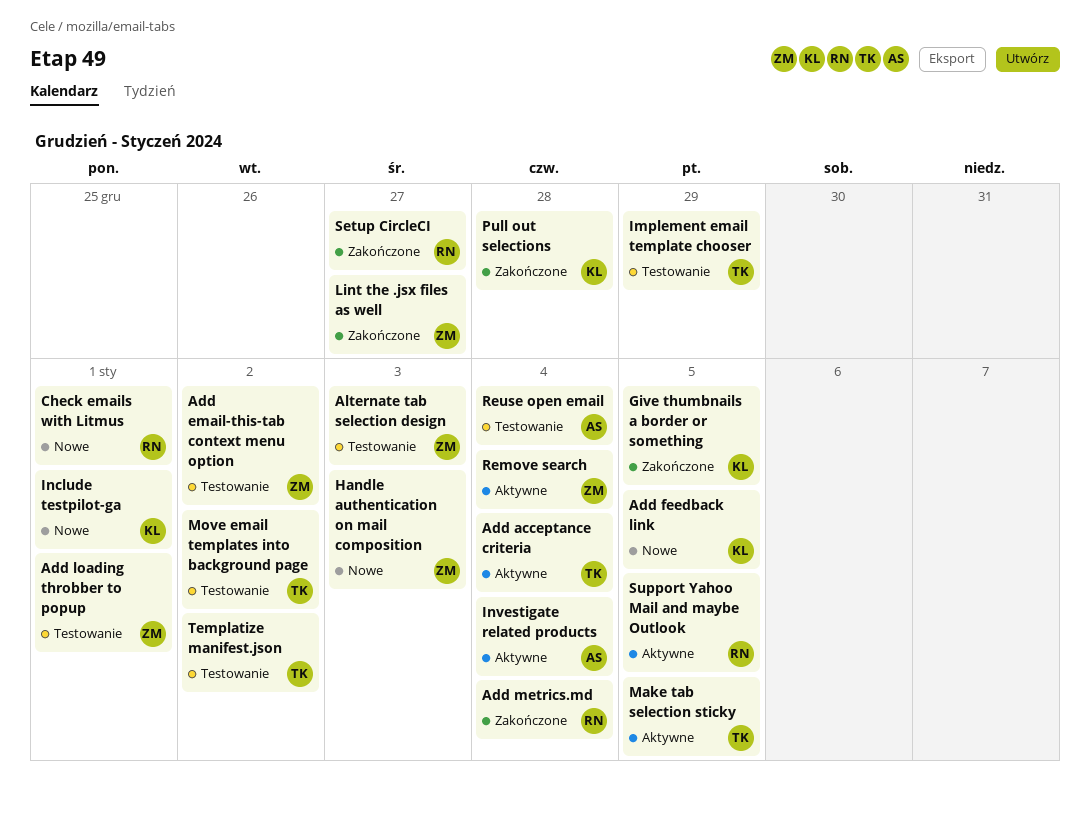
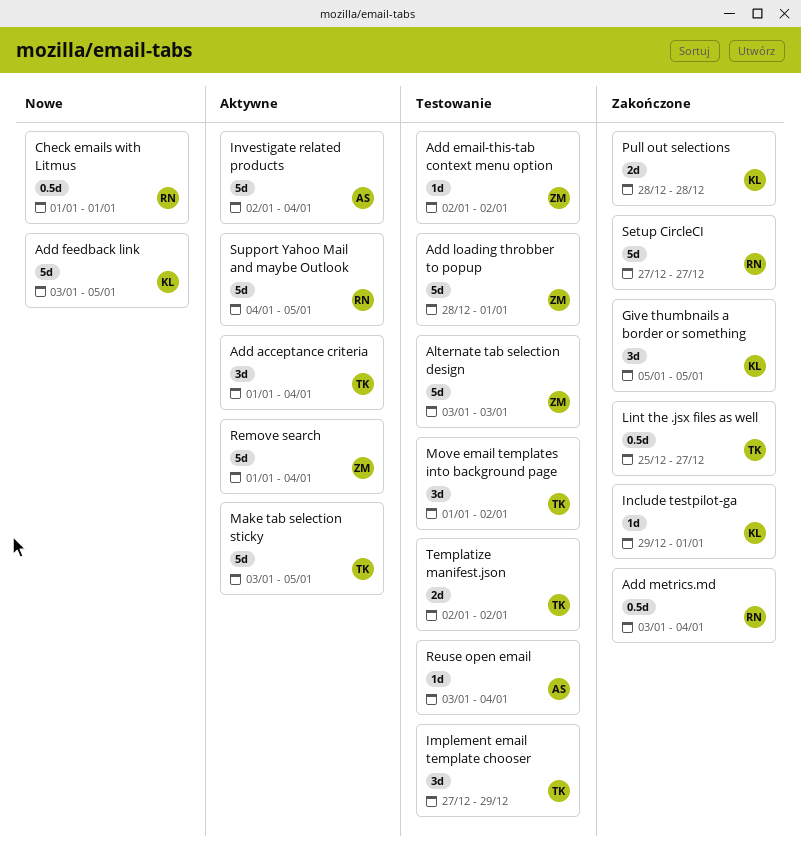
Handle authentication on mail composition: present -> none
Include testpilot-ga, status: Nowe -> Zakończone
Lint the .jsx files as well, owner: ZM -> TK

